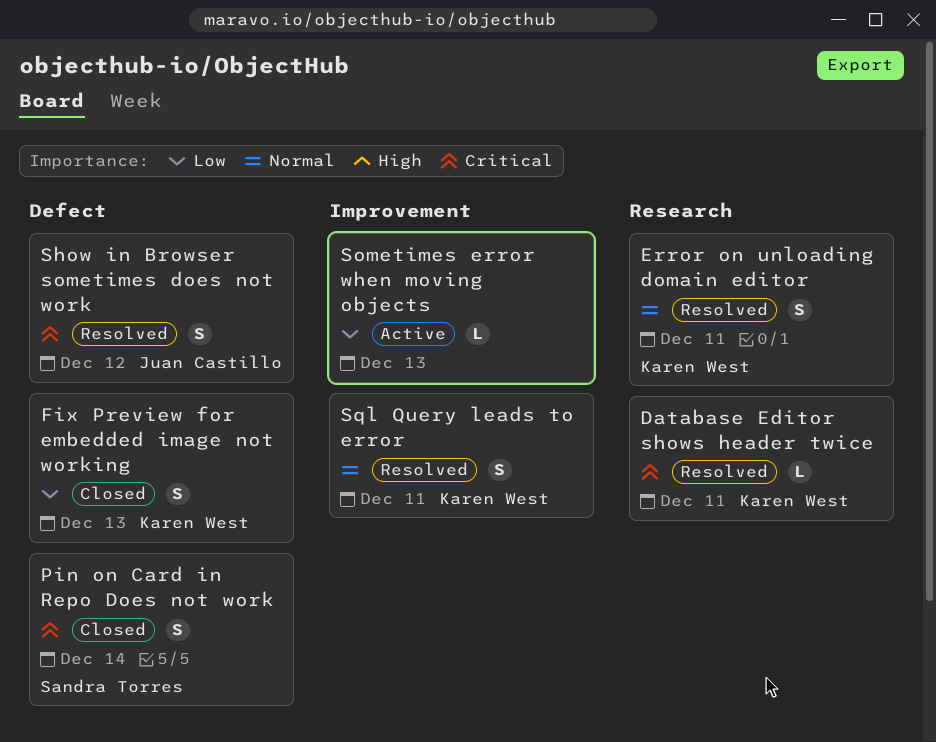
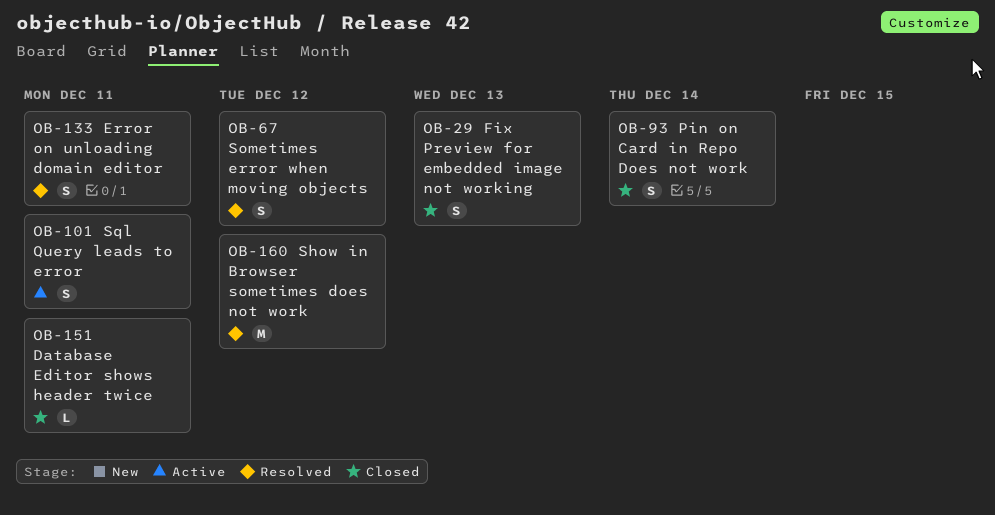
Database Editor shows header twice, status: Resolved -> Closed
Show in Browser sometimes does not work, estimate: S -> M
Sometimes error when moving objects, status: Active -> Resolved
Sometimes error when moving objects, estimate: L -> S
Sometimes error when moving objects, due: Dec 13 -> Dec 12
Sql Query leads to error, status: Resolved -> Active

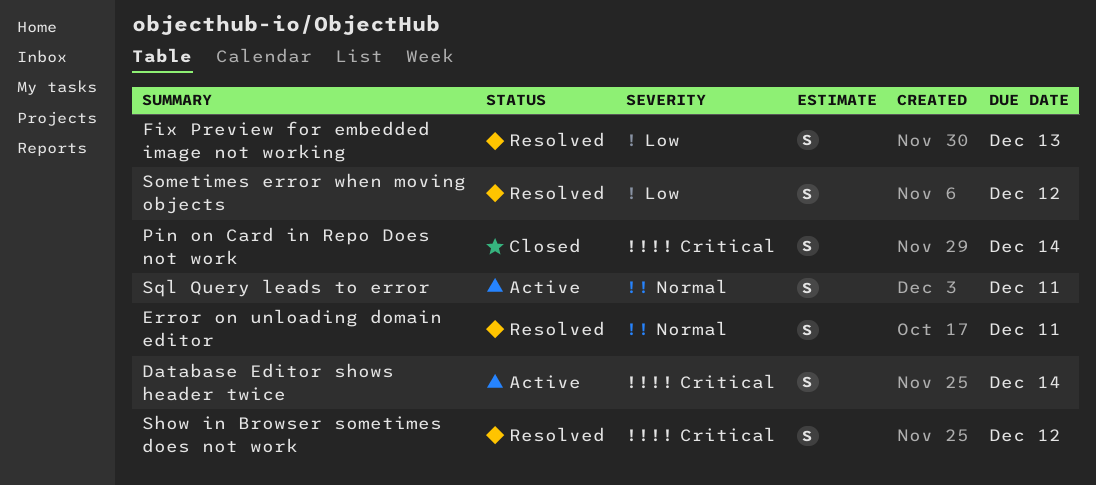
Database Editor shows header twice, status: Closed -> Active
Database Editor shows header twice, estimate: L -> S
Database Editor shows header twice, due: Dec 11 -> Dec 14
Fix Preview for embedded image not working, status: Closed -> Resolved
Show in Browser sometimes does not work, estimate: M -> S

